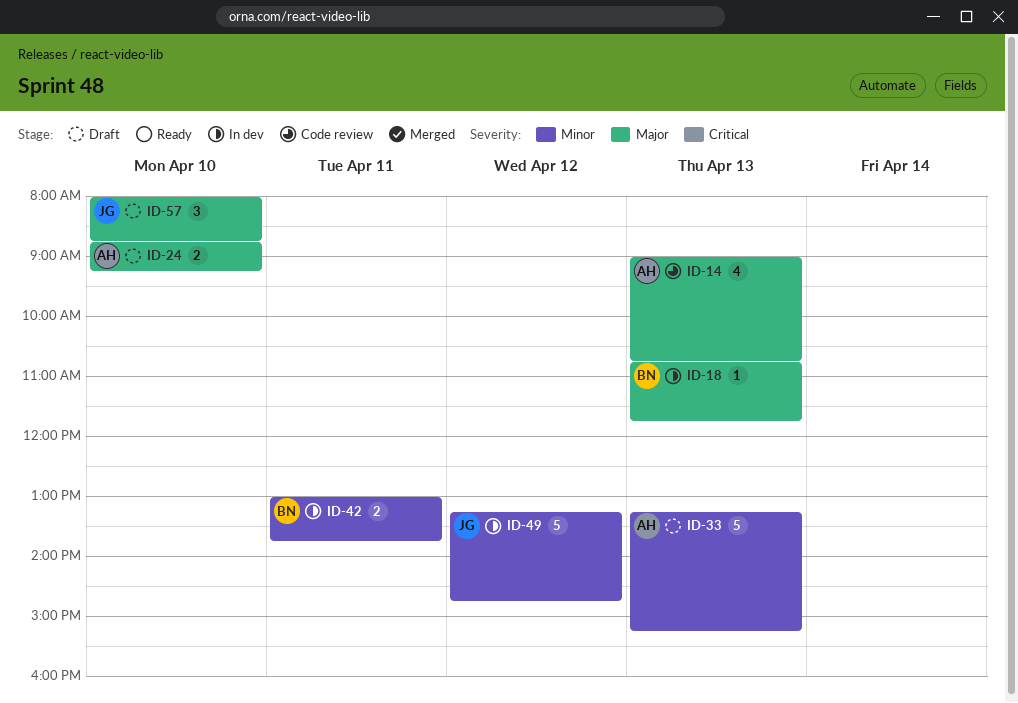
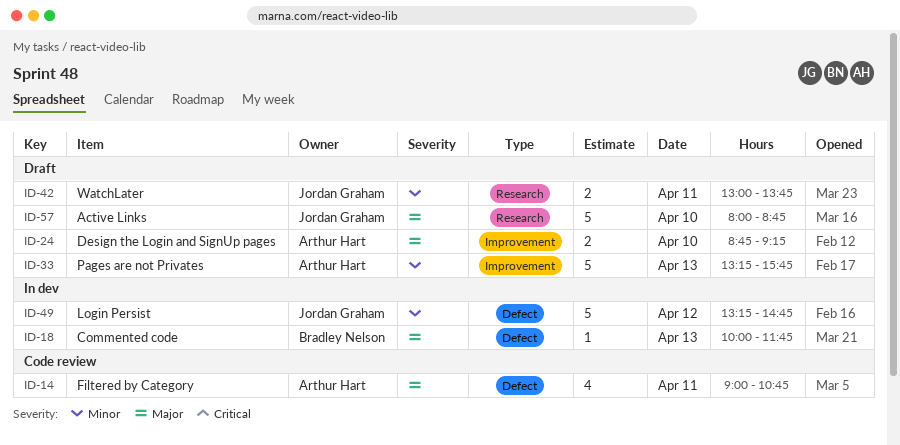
ID-14, day: Apr 13 -> Apr 11
ID-18, begins: 10:45 -> 10:00
ID-33, ends: 15:15 -> 15:45
ID-42, status: In dev -> Draft
ID-42, owner: Bradley Nelson -> Jordan Graham
ID-57, estimate: 3 -> 5

